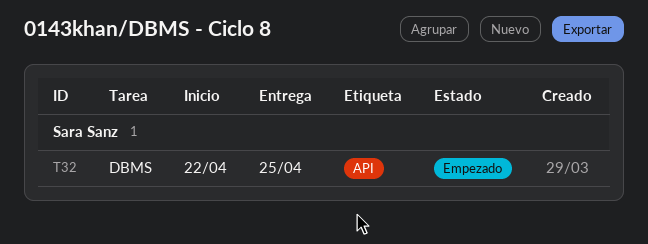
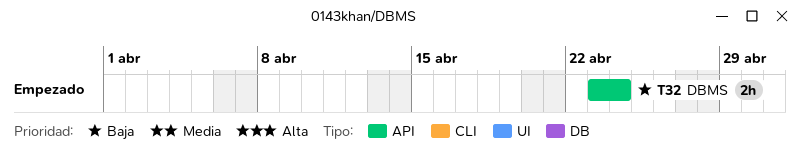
T32, start: Apr 22 -> Apr 23
T32, due: Apr 25 -> Apr 24

